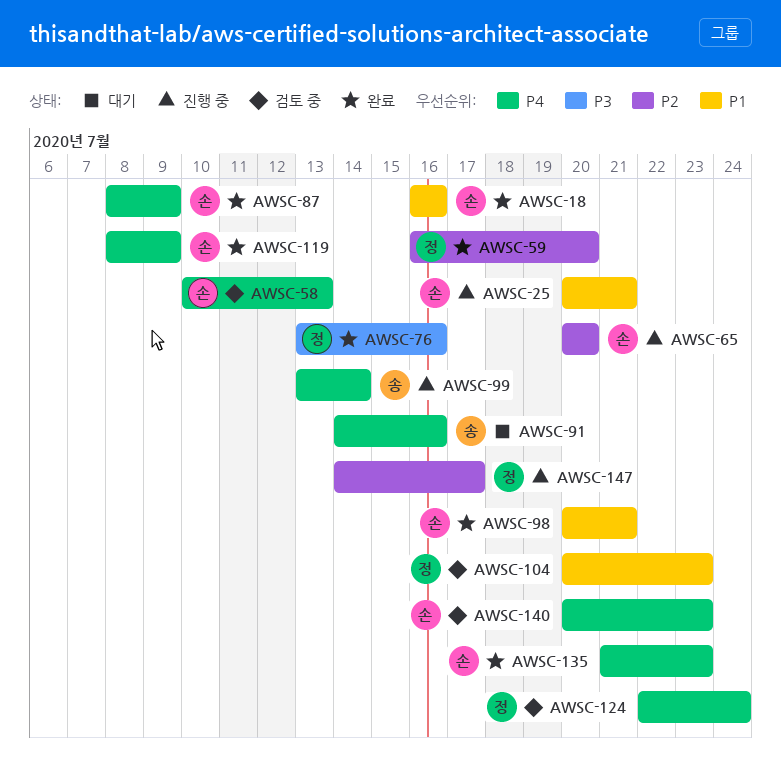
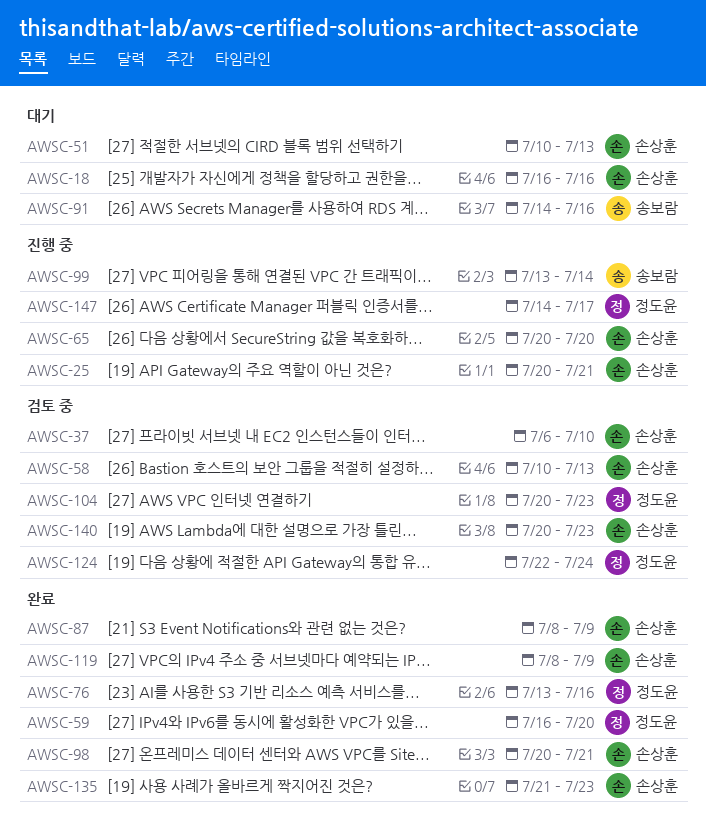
AWSC-18, status: 완료 -> 대기
AWSC-37: none -> present
AWSC-51: none -> present

